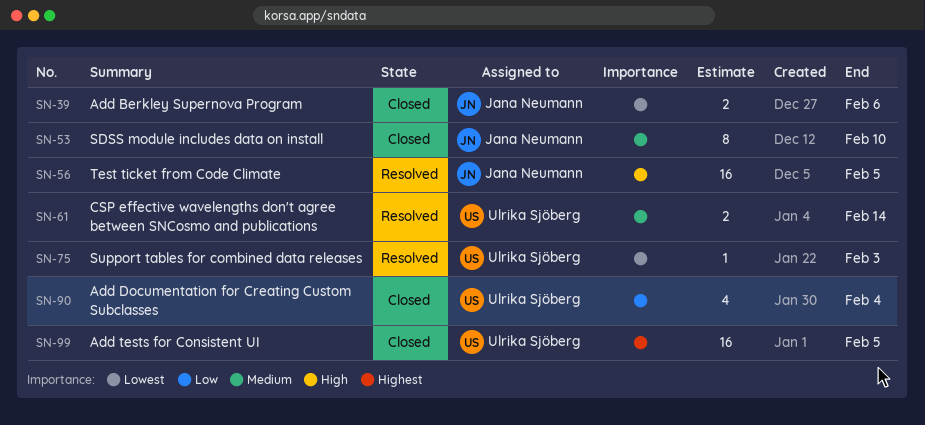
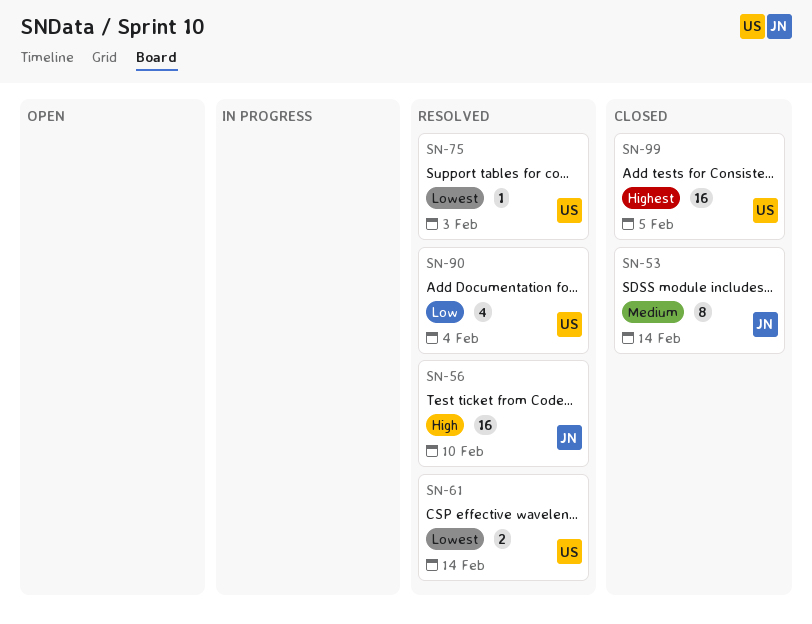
SN-39: present -> none
SN-53, due: Feb 10 -> Feb 14
SN-56, due: Feb 5 -> Feb 10
SN-61, priority: Medium -> Lowest
SN-90, status: Closed -> Resolved

